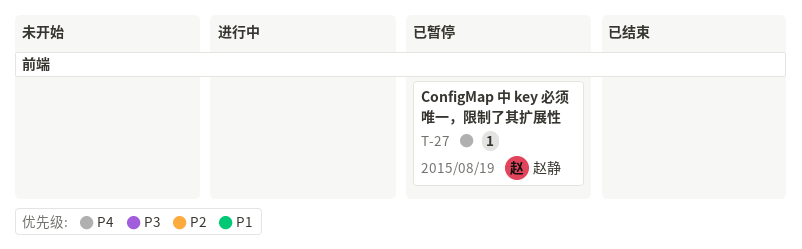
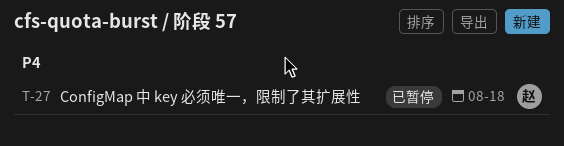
T-27, due: Aug 19 -> Aug 18

